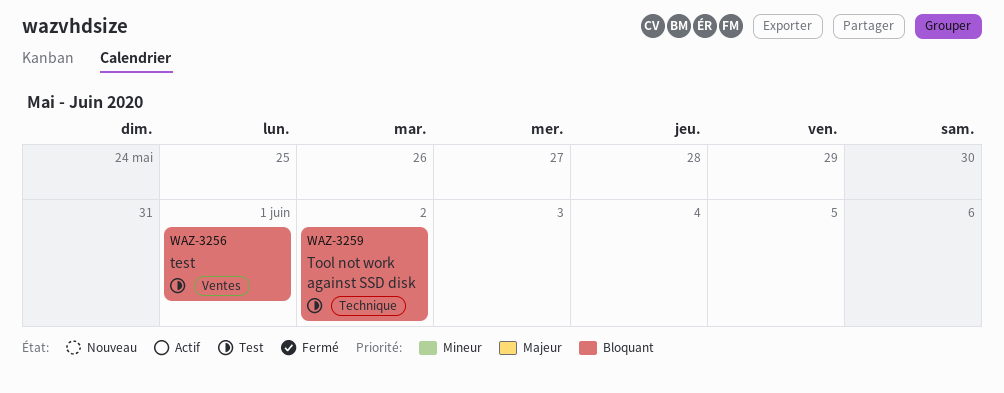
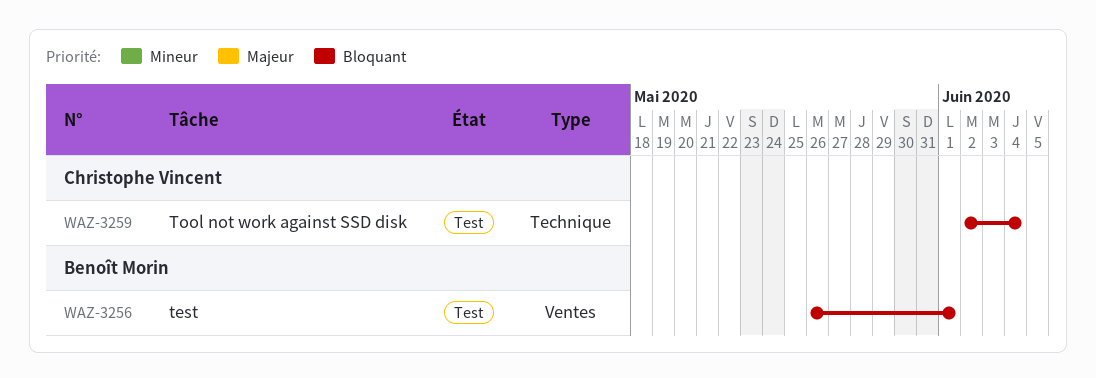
WAZ-3259, due: Jun 2 -> Jun 4

